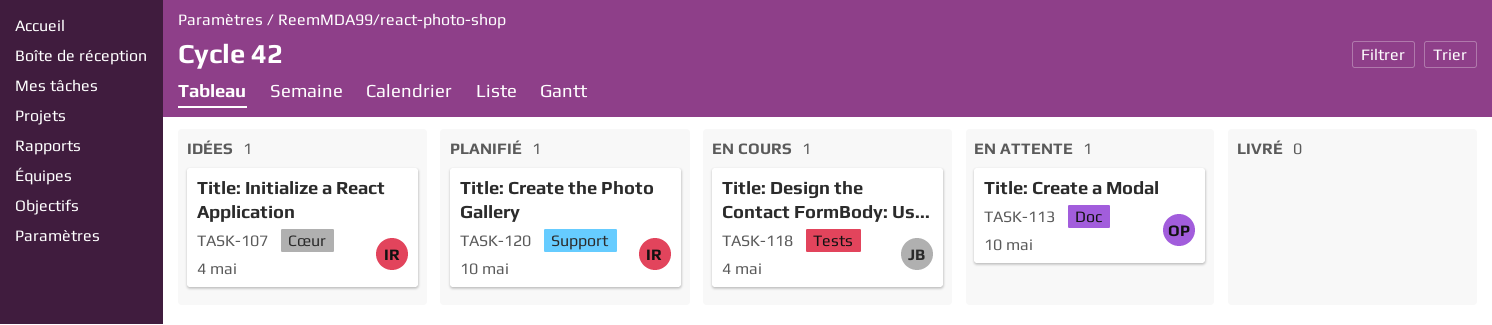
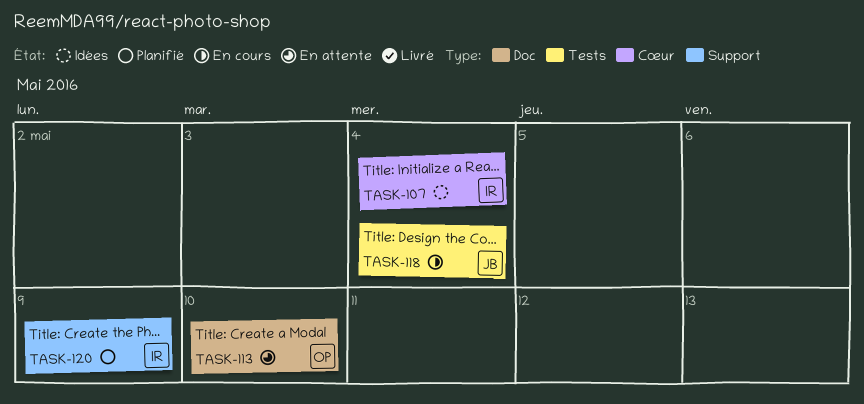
TASK-120, due: May 10 -> May 9

